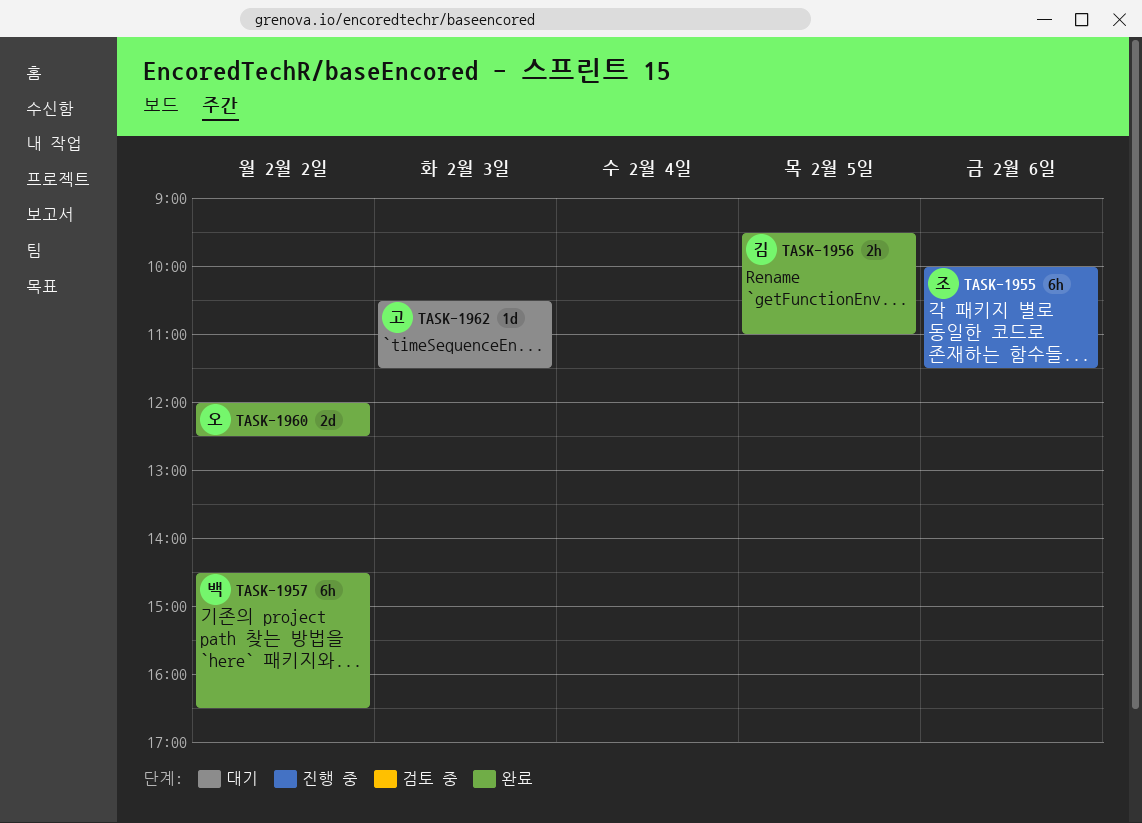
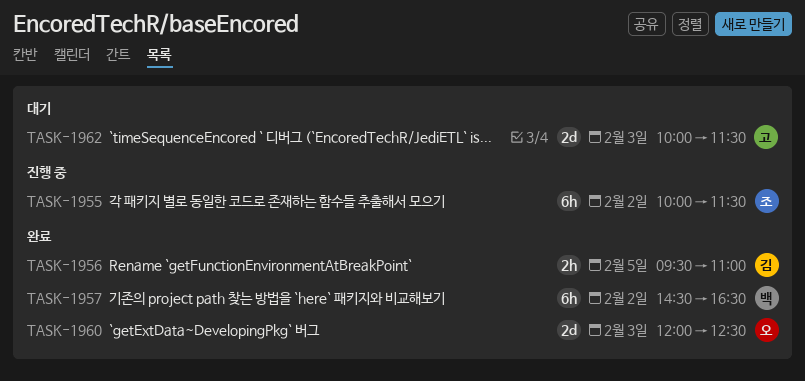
TASK-1955, day: Feb 6 -> Feb 2
TASK-1960, day: Feb 2 -> Feb 3
TASK-1962, estimate: 1d -> 2d
TASK-1962, begins: 10:30 -> 10:00

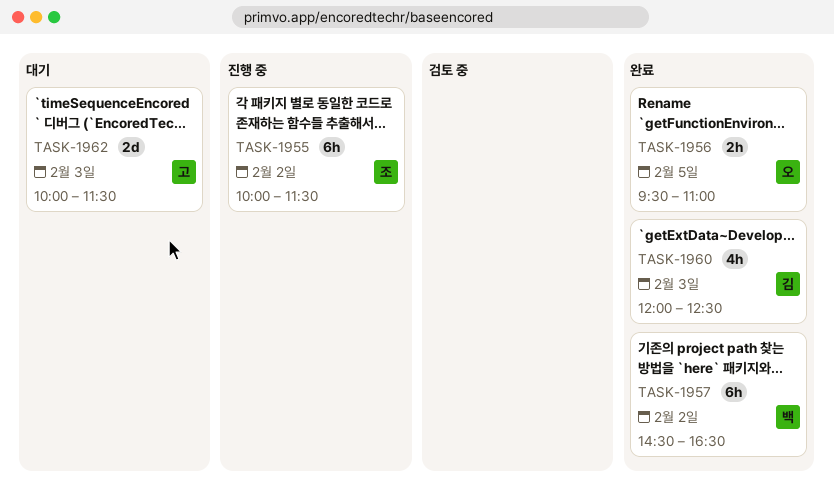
TASK-1956, owner: 김 -> 오
TASK-1960, owner: 오 -> 김
TASK-1960, estimate: 2d -> 4h

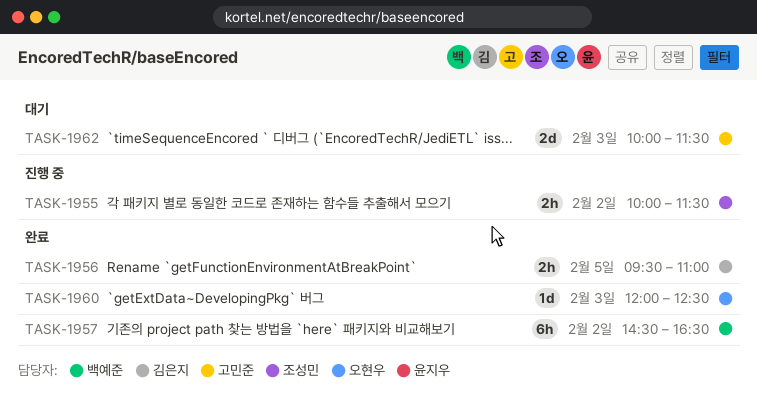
TASK-1955, estimate: 6h -> 2h
TASK-1956, owner: 오현우 -> 김은지
TASK-1960, owner: 김은지 -> 오현우
TASK-1960, estimate: 4h -> 1d

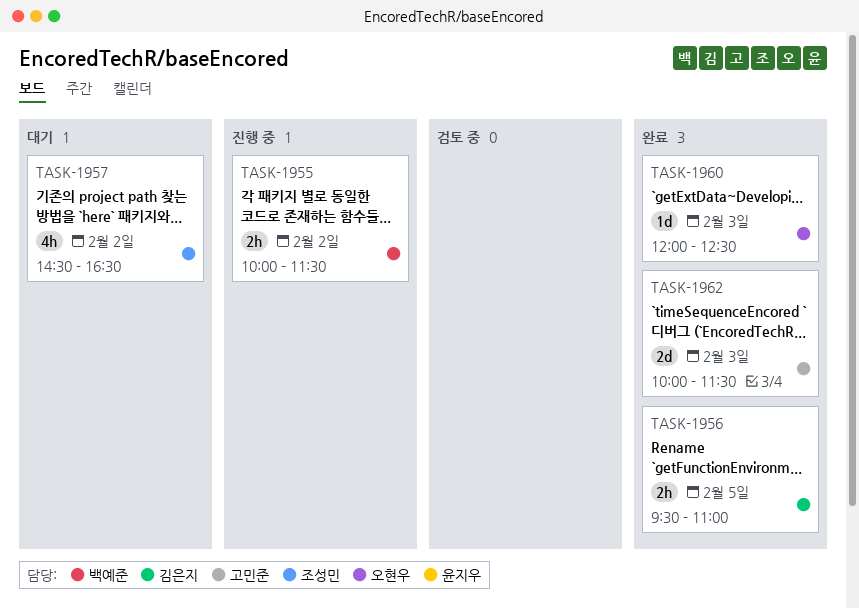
TASK-1955, owner: 조성민 -> 백예준
TASK-1957, status: 완료 -> 대기
TASK-1957, owner: 백예준 -> 조성민
TASK-1957, estimate: 6h -> 4h
TASK-1962, status: 대기 -> 완료

